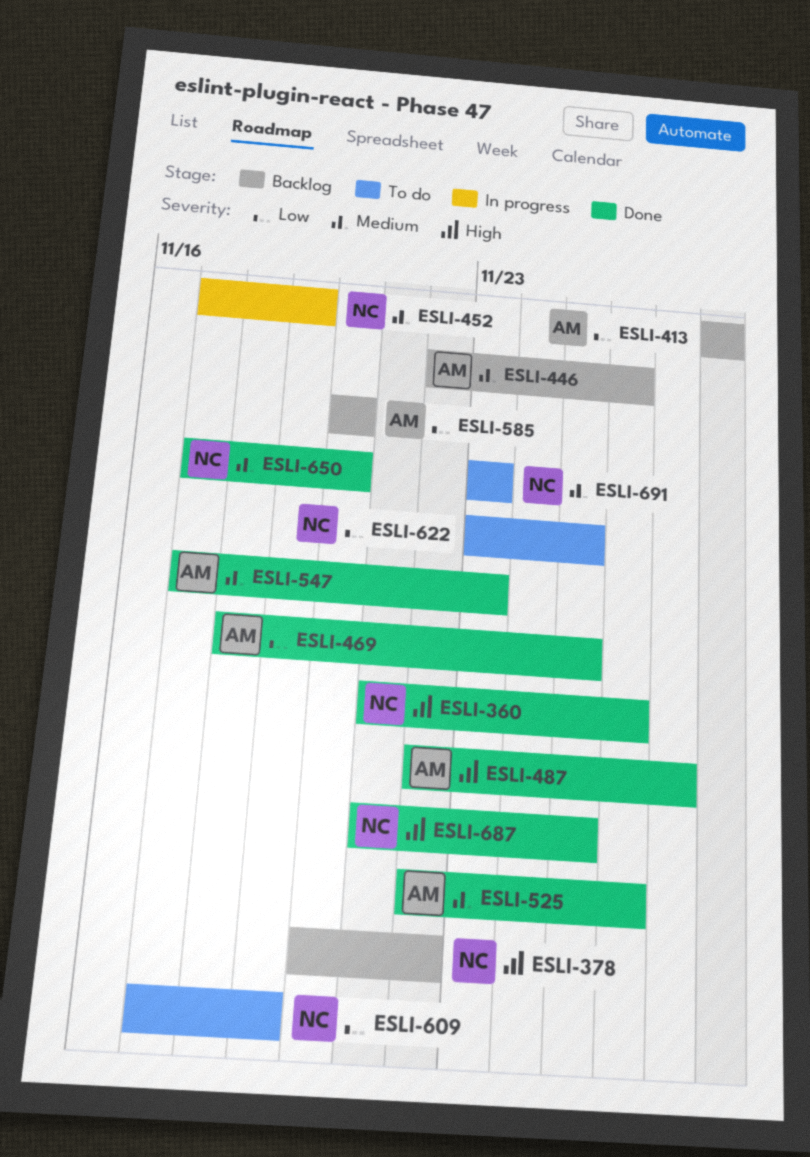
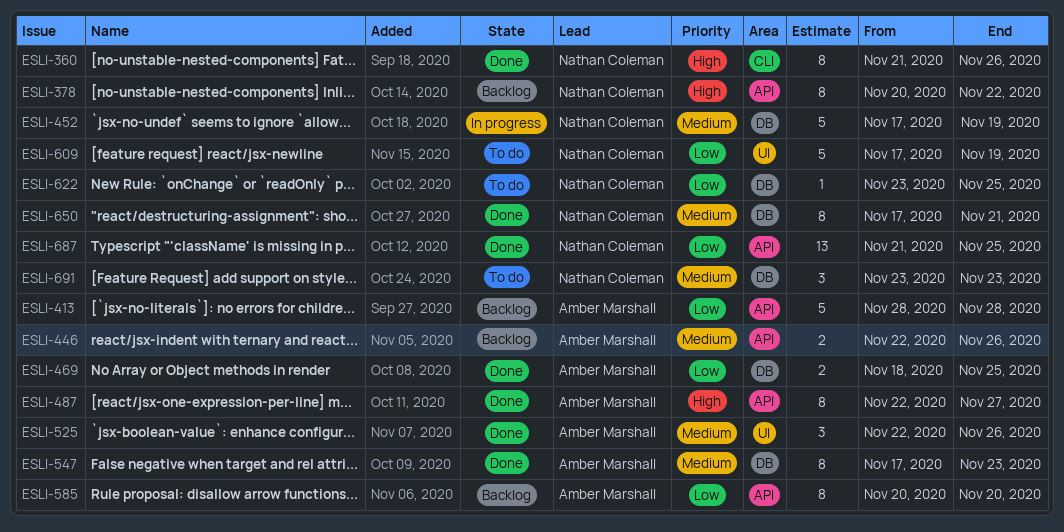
ESLI-650, due: Nov 20 -> Nov 21
ESLI-687, priority: High -> Low

